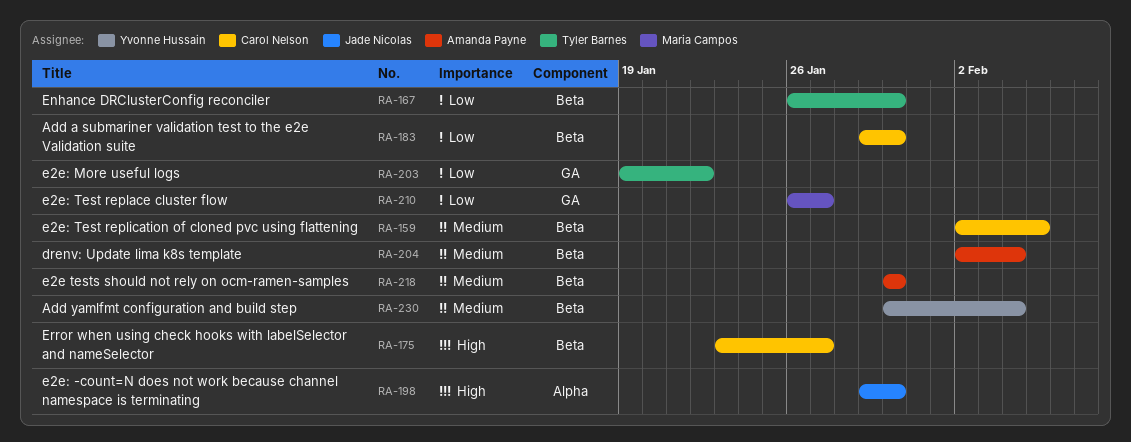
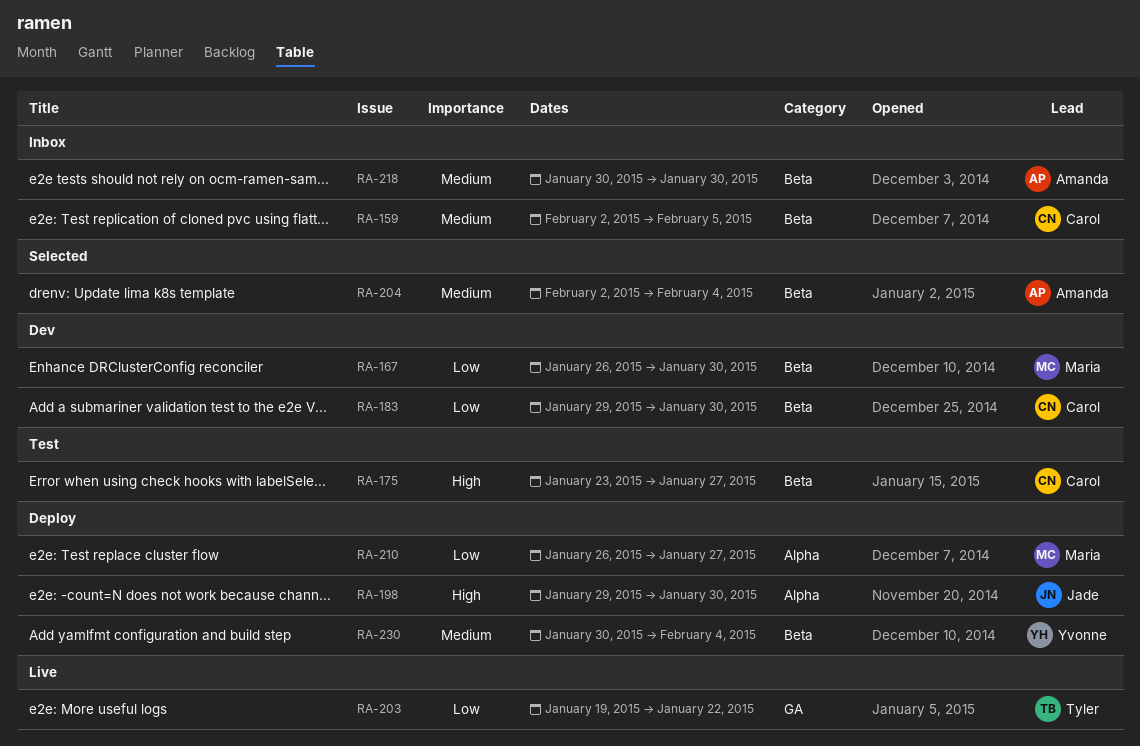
RA-167, owner: Tyler Barnes -> Maria Campos
RA-210, label: GA -> Alpha

